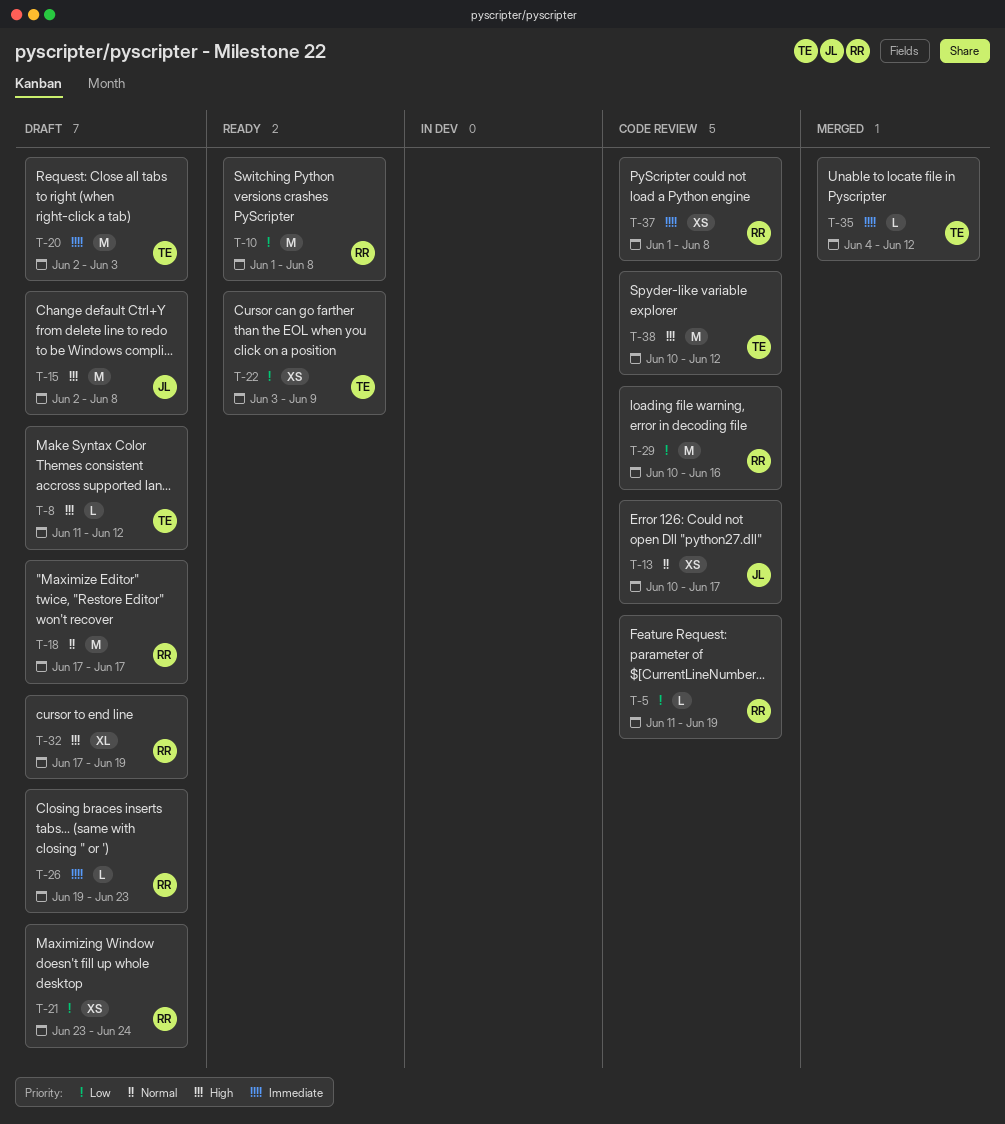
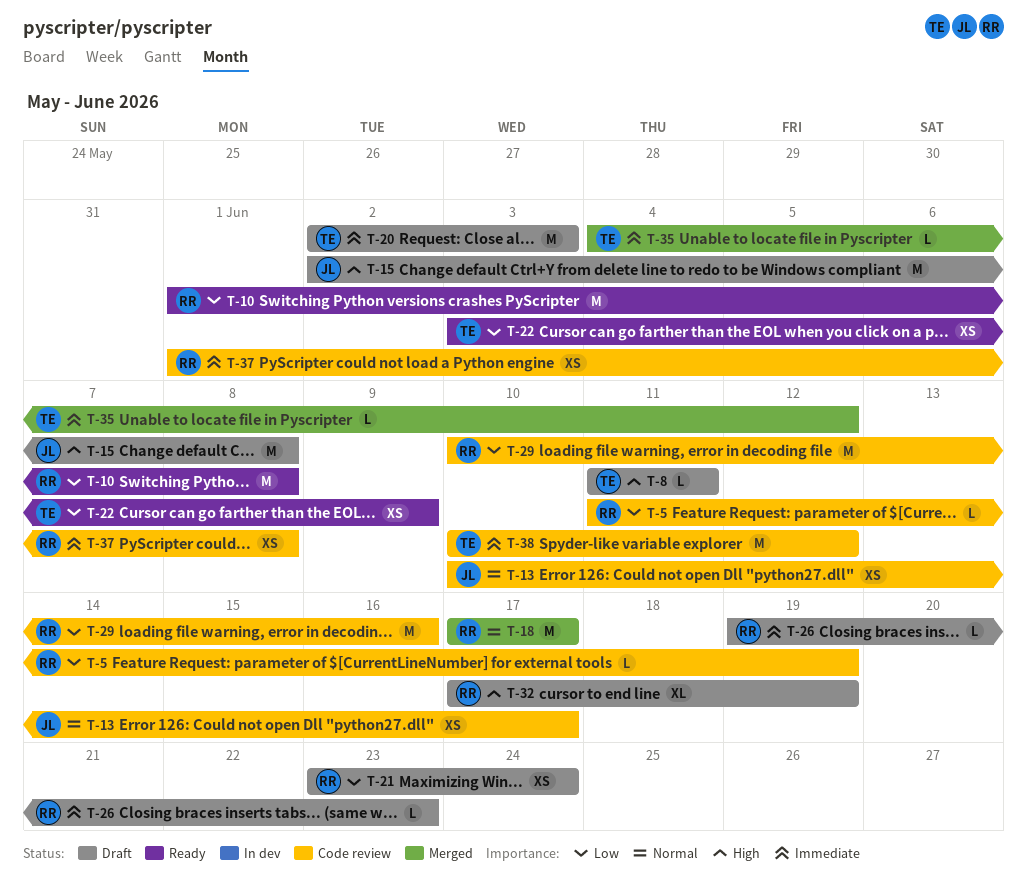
T-8, due: Jun 12 -> Jun 11
T-18, status: Draft -> Merged
T-38, priority: High -> Immediate

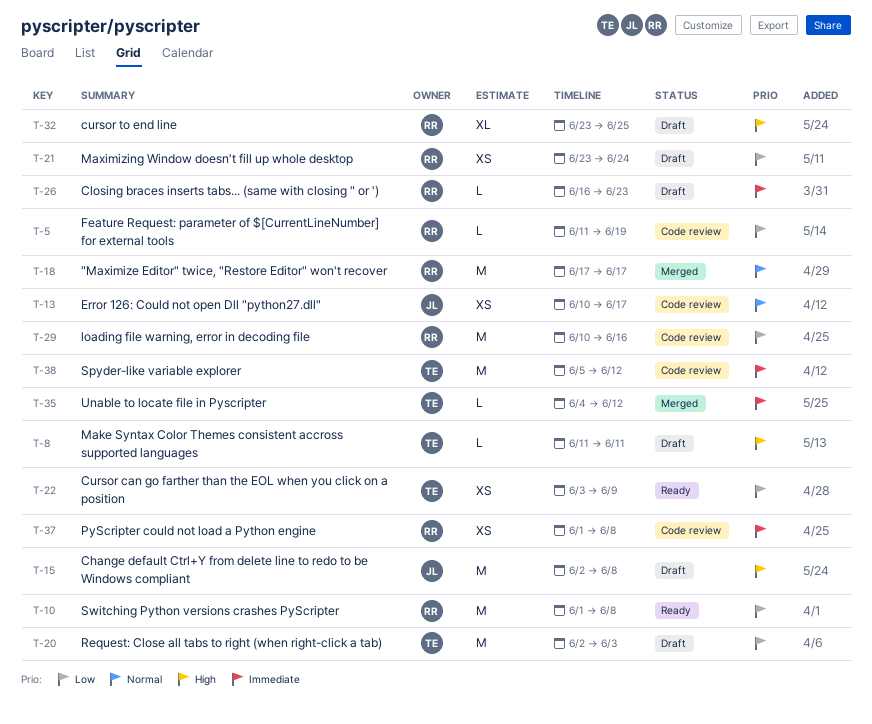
T-20, priority: Immediate -> Low
T-26, start: Jun 19 -> Jun 16
T-32, start: Jun 17 -> Jun 23
T-32, due: Jun 19 -> Jun 25
T-38, start: Jun 10 -> Jun 5

